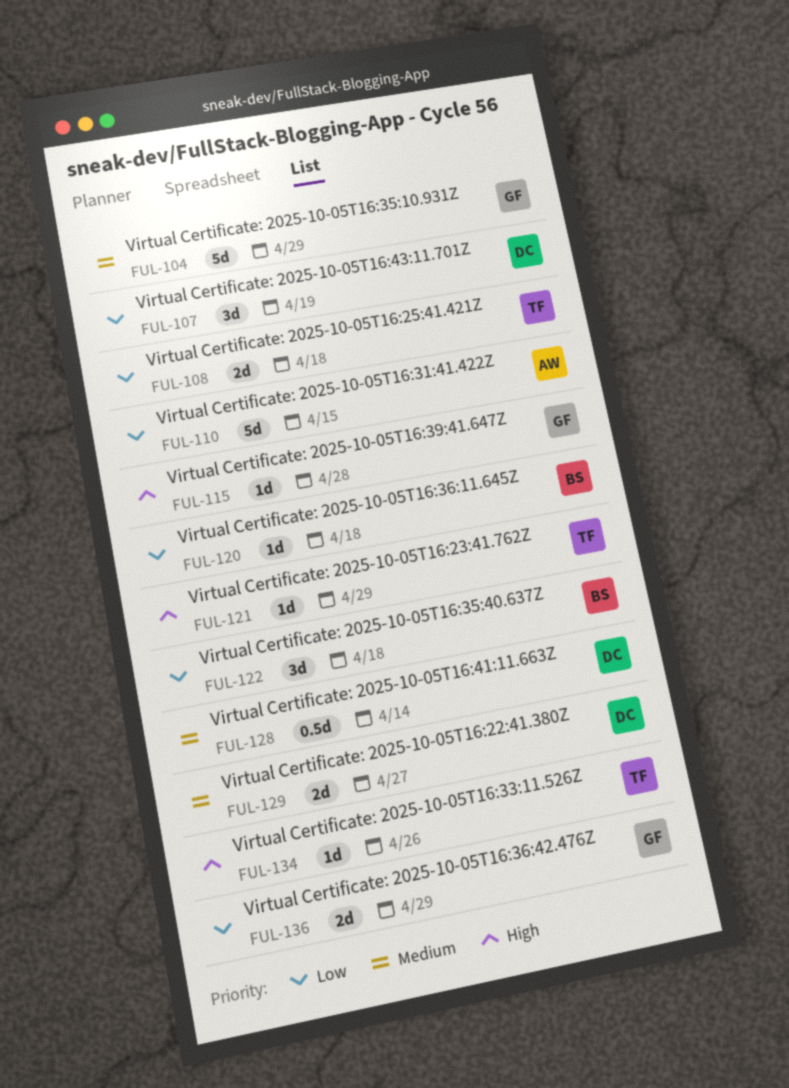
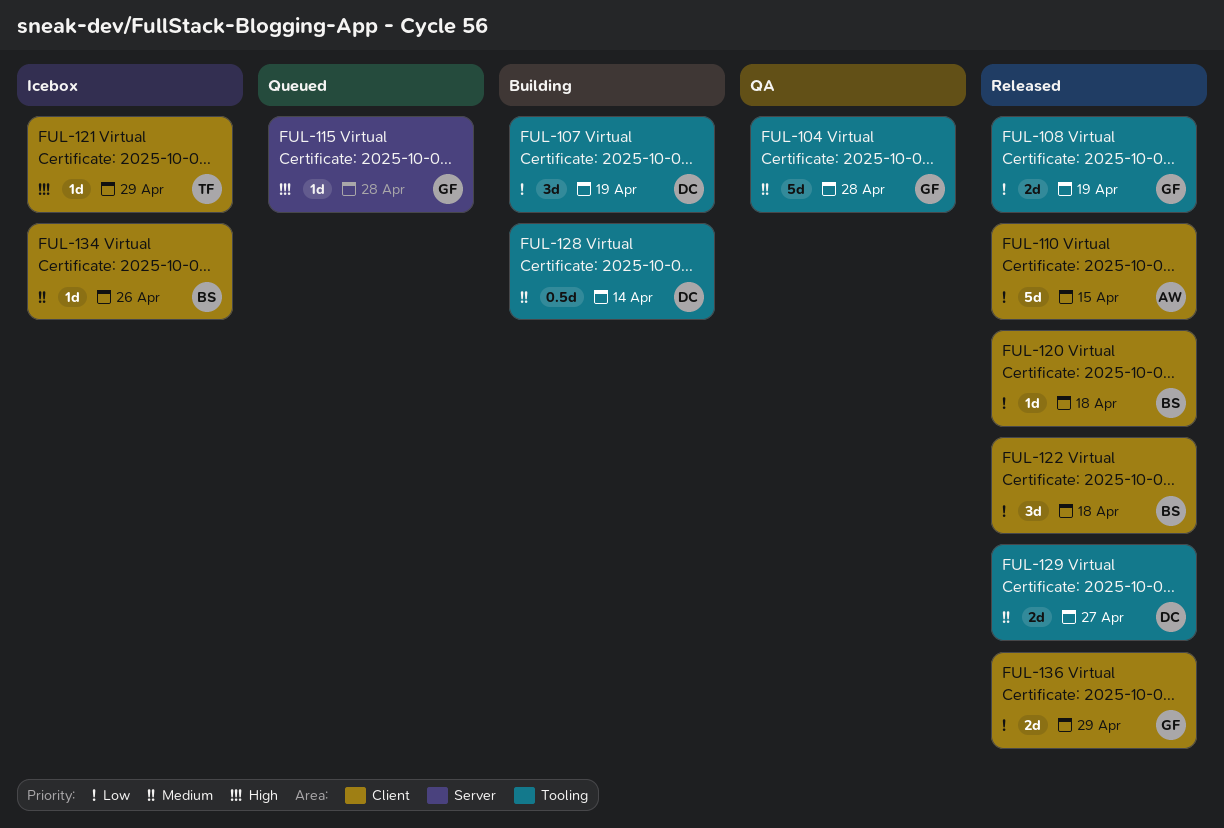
FUL-104, due: Apr 29 -> Apr 28
FUL-108, owner: TF -> GF
FUL-108, due: Apr 18 -> Apr 19
FUL-134, owner: TF -> BS
FUL-134, priority: High -> Medium

